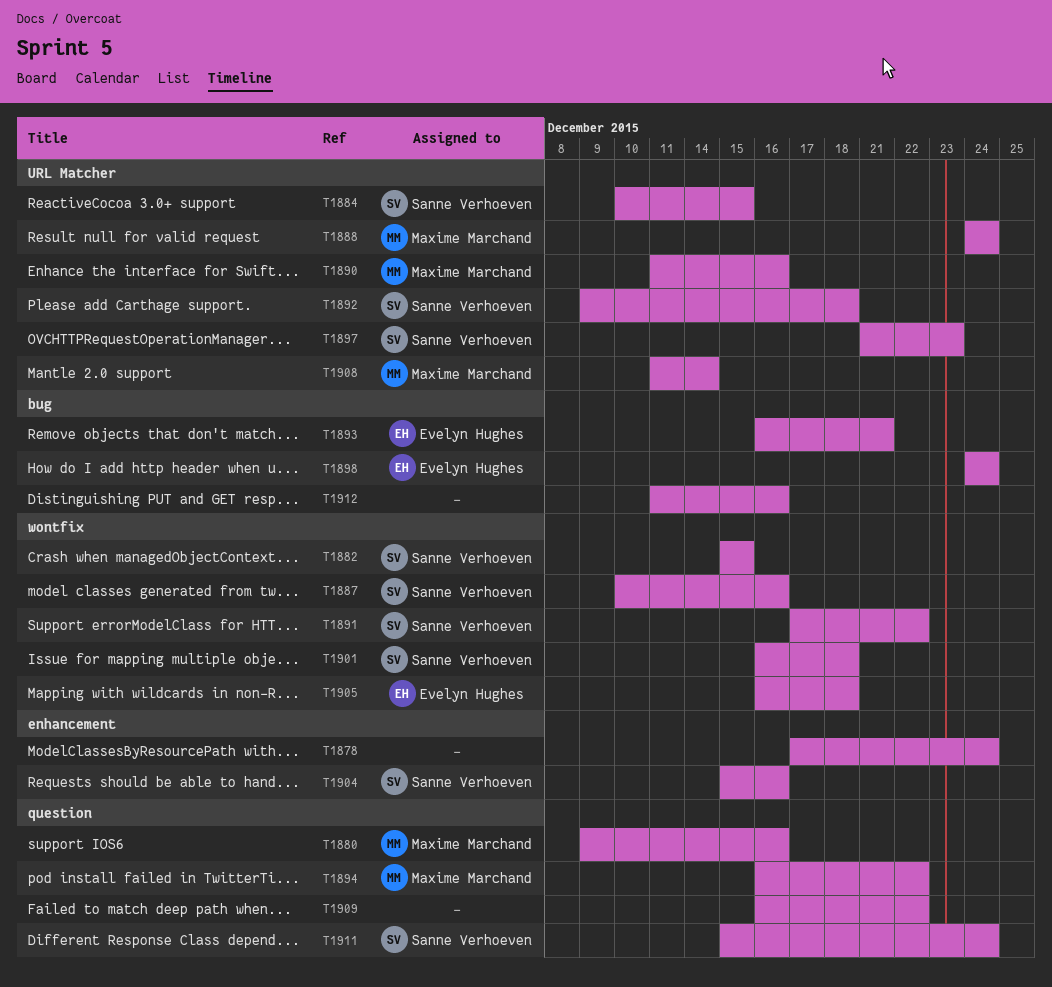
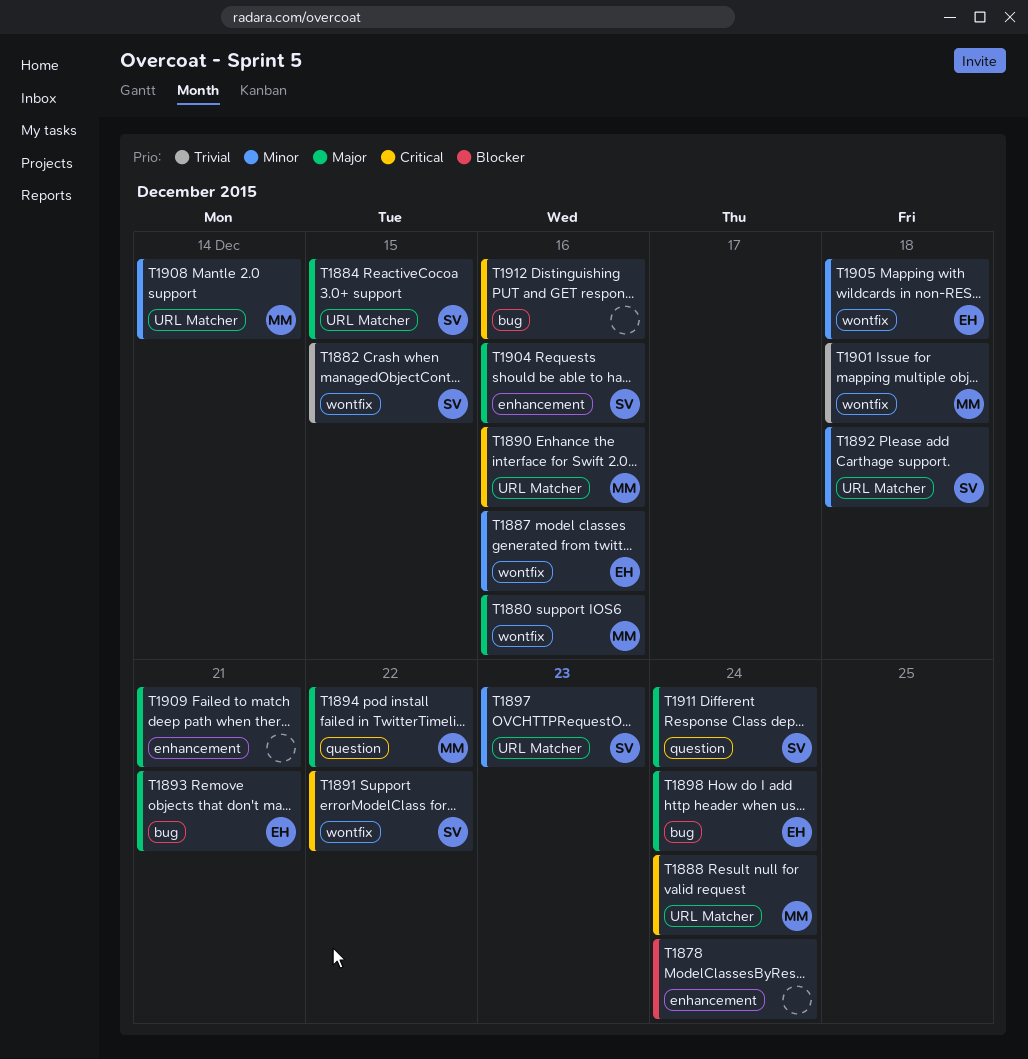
T1880, label: question -> wontfix
T1887, owner: Sanne Verhoeven -> Evelyn Hughes
T1901, owner: Sanne Verhoeven -> Maxime Marchand
T1909, label: question -> enhancement
T1909, due: Dec 22 -> Dec 21

